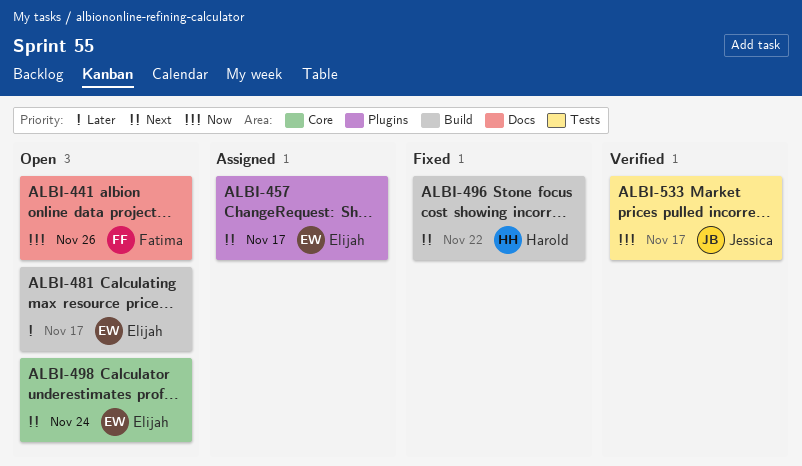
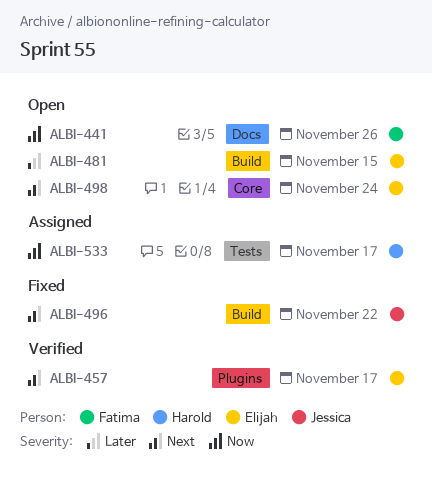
ALBI-457, status: Assigned -> Verified
ALBI-481, due: Nov 17 -> Nov 15
ALBI-496, owner: Harold -> Jessica
ALBI-533, status: Verified -> Assigned
ALBI-533, owner: Jessica -> Harold

